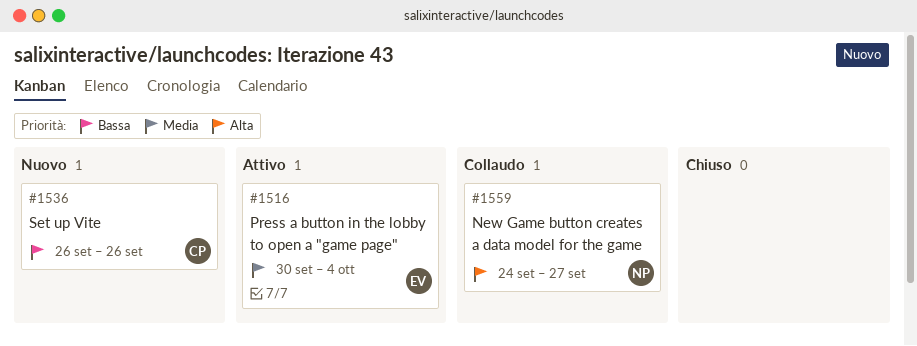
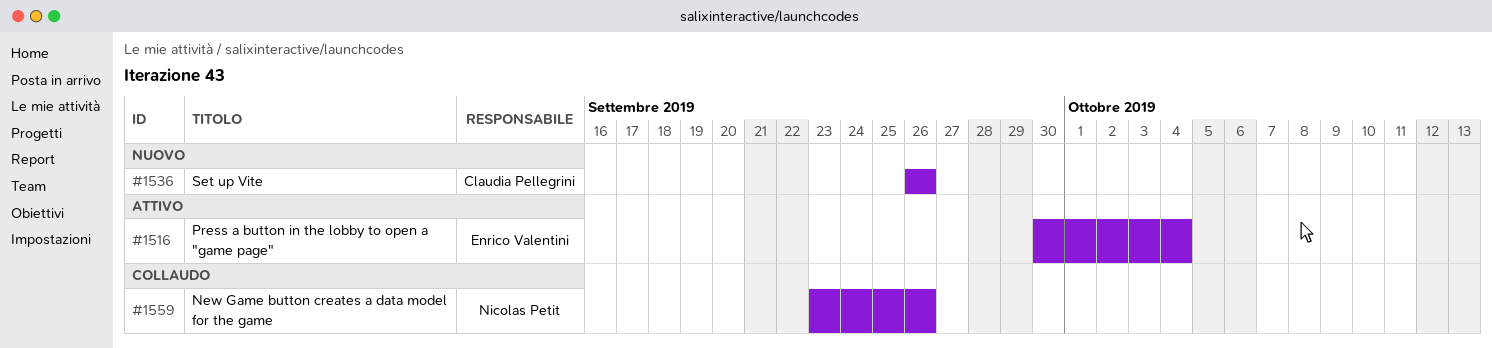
#1559, start: Sep 24 -> Sep 23
#1559, due: Sep 27 -> Sep 26

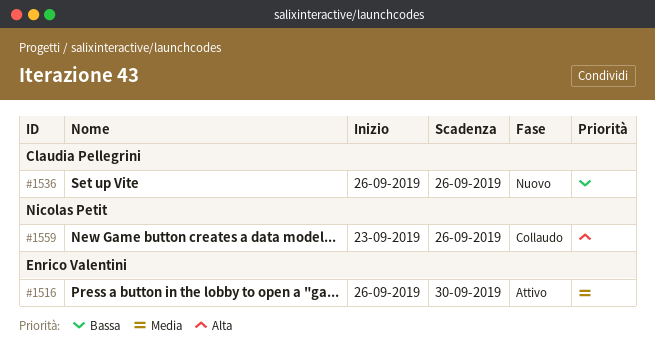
#1516, start: Sep 30 -> Sep 26
#1516, due: Oct 4 -> Sep 30

